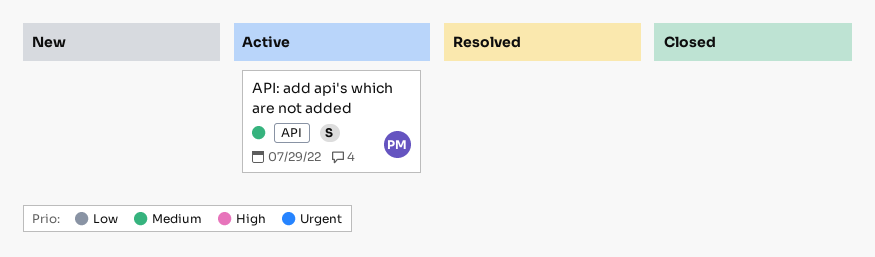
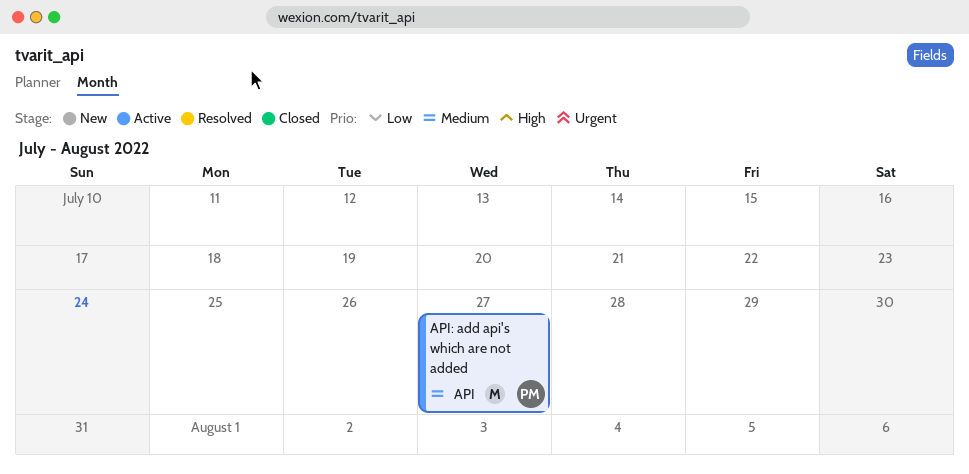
API: add api's which are not added, estimate: S -> M
API: add api's which are not added, due: Jul 29 -> Jul 27

